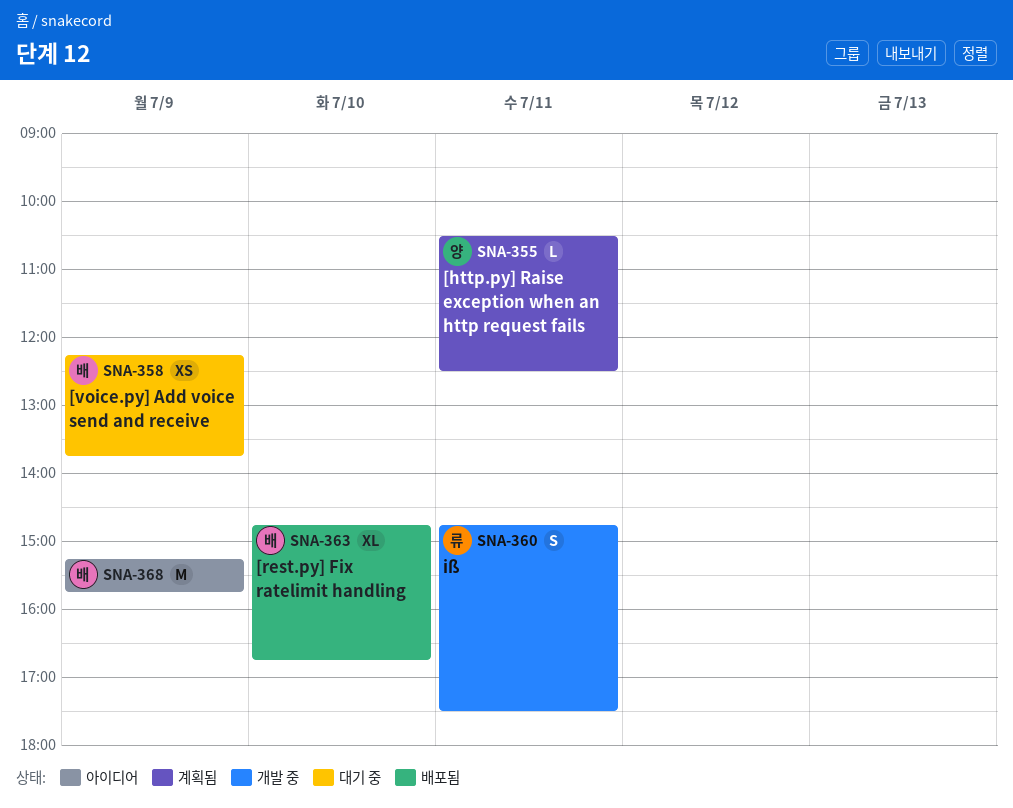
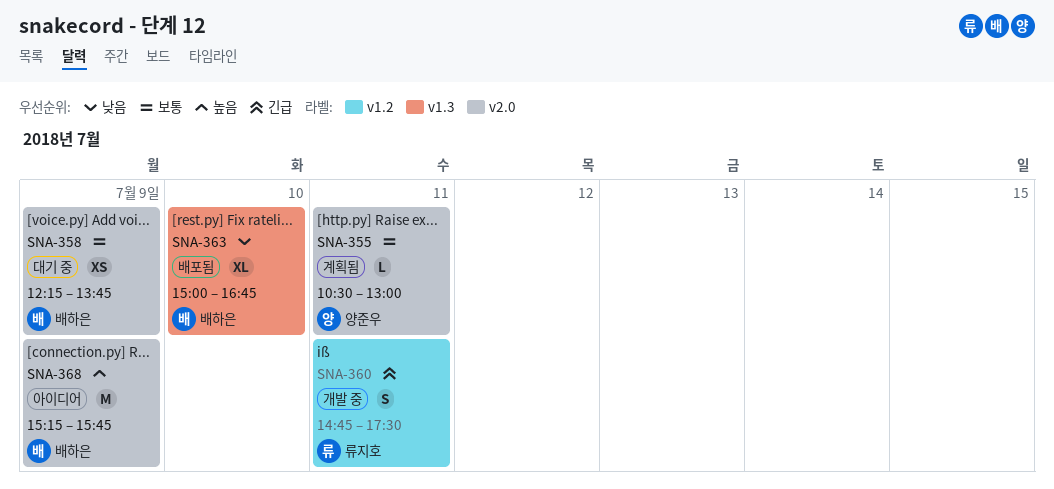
SNA-355, ends: 12:30 -> 13:00
SNA-363, begins: 14:45 -> 15:00

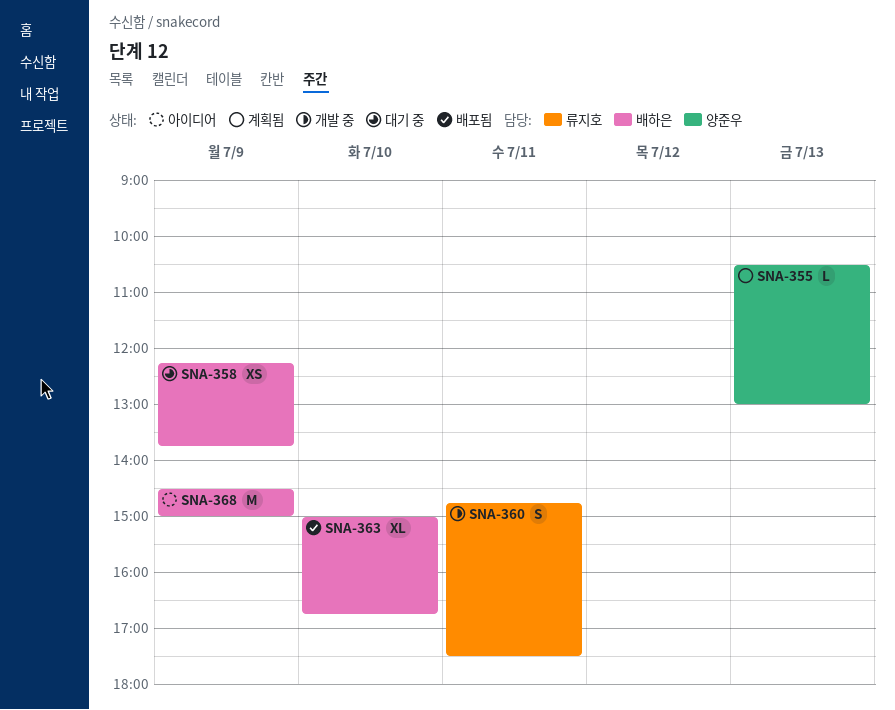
SNA-355, day: Jul 11 -> Jul 13
SNA-368, begins: 15:15 -> 14:30
SNA-368, ends: 15:45 -> 15:00

